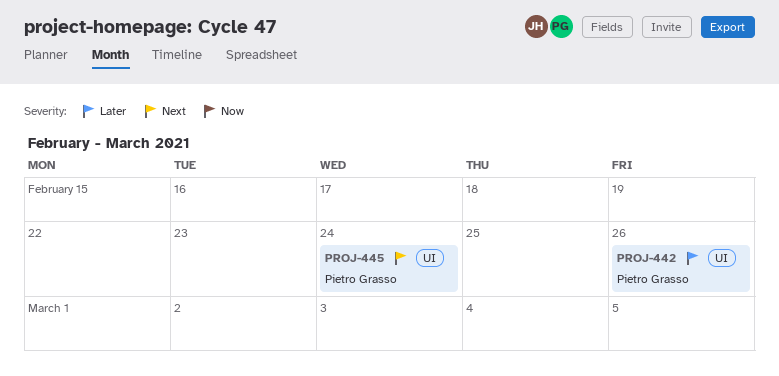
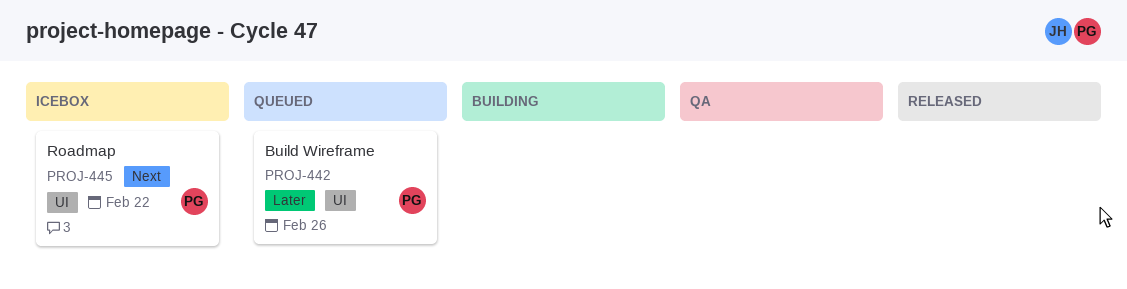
PROJ-445, due: Feb 24 -> Feb 22

